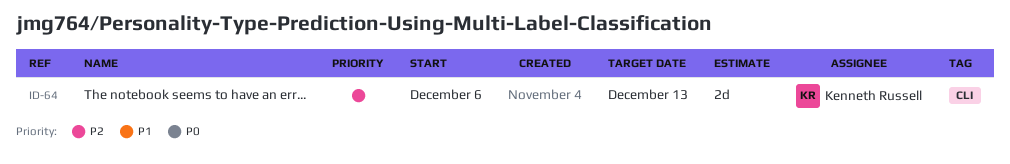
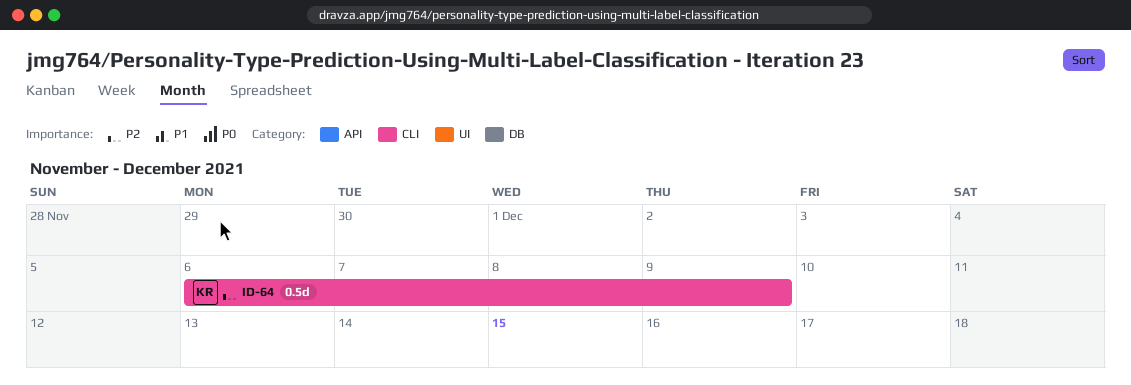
ID-64, estimate: 2d -> 0.5d
ID-64, due: Dec 13 -> Dec 9

